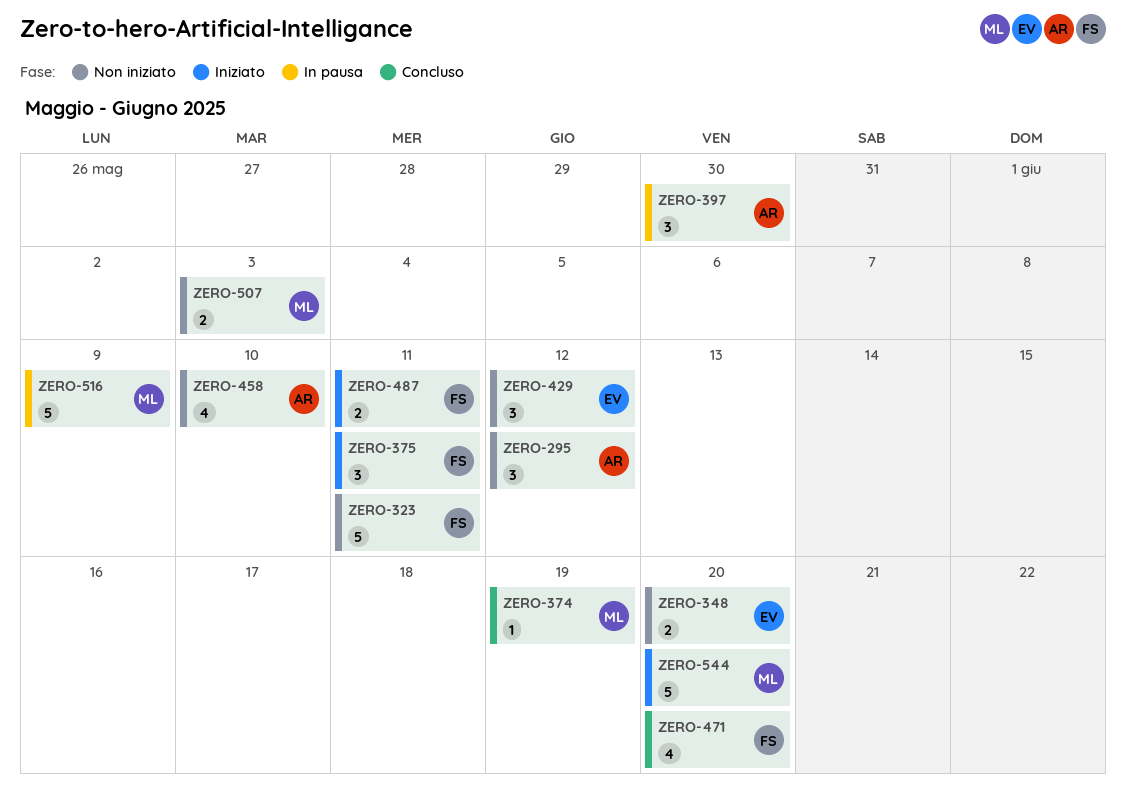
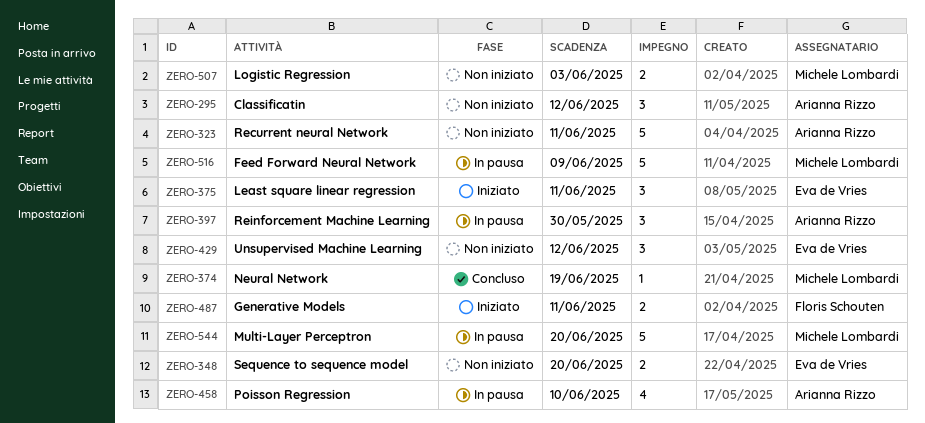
ZERO-323, owner: Floris Schouten -> Arianna Rizzo
ZERO-375, owner: Floris Schouten -> Eva de Vries
ZERO-458, status: Non iniziato -> In pausa
ZERO-471: present -> none
ZERO-544, status: Iniziato -> In pausa

